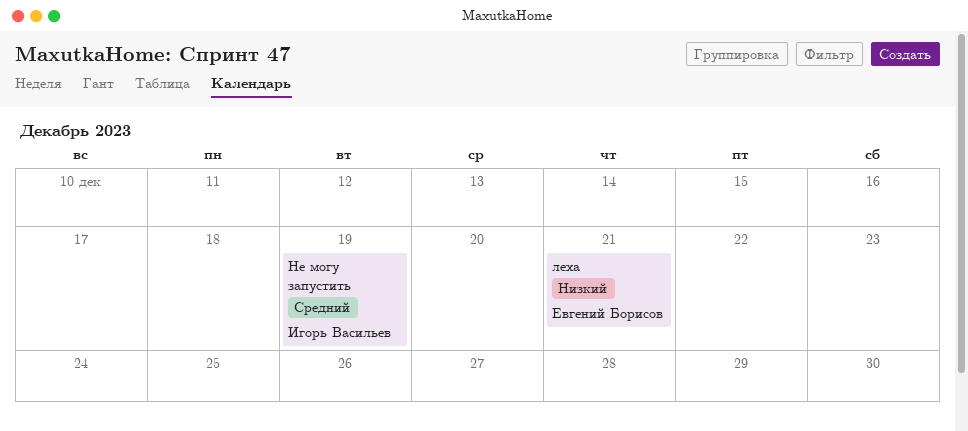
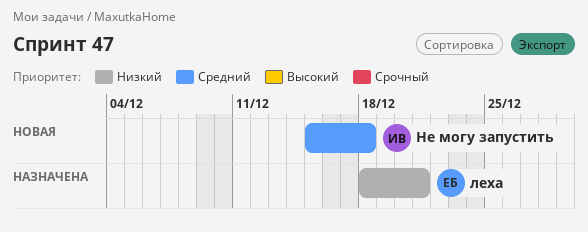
Не могу запустить, due: Dec 19 -> Dec 18

